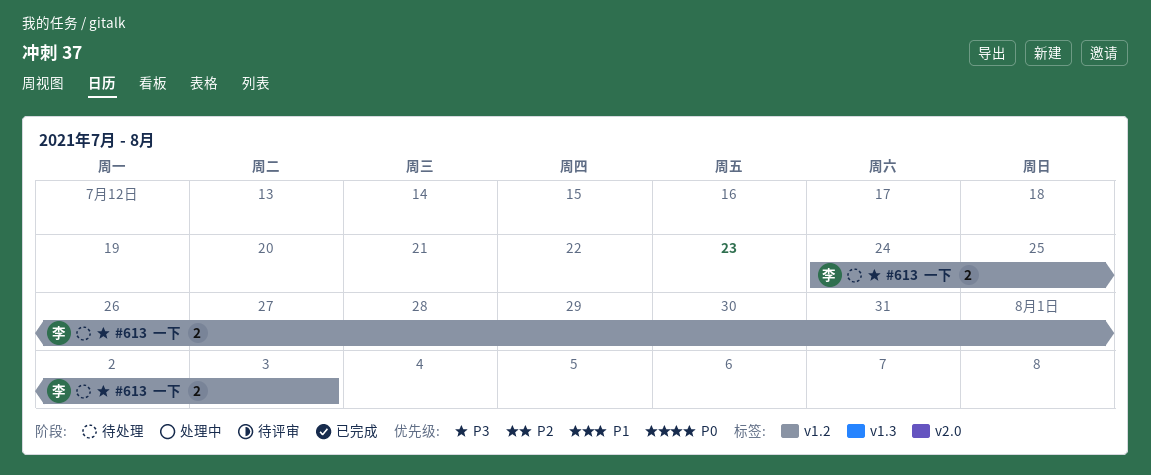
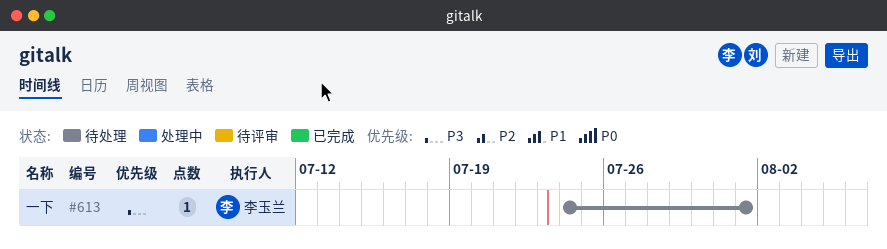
#613, estimate: 2 -> 1
#613, due: Aug 3 -> Aug 1

